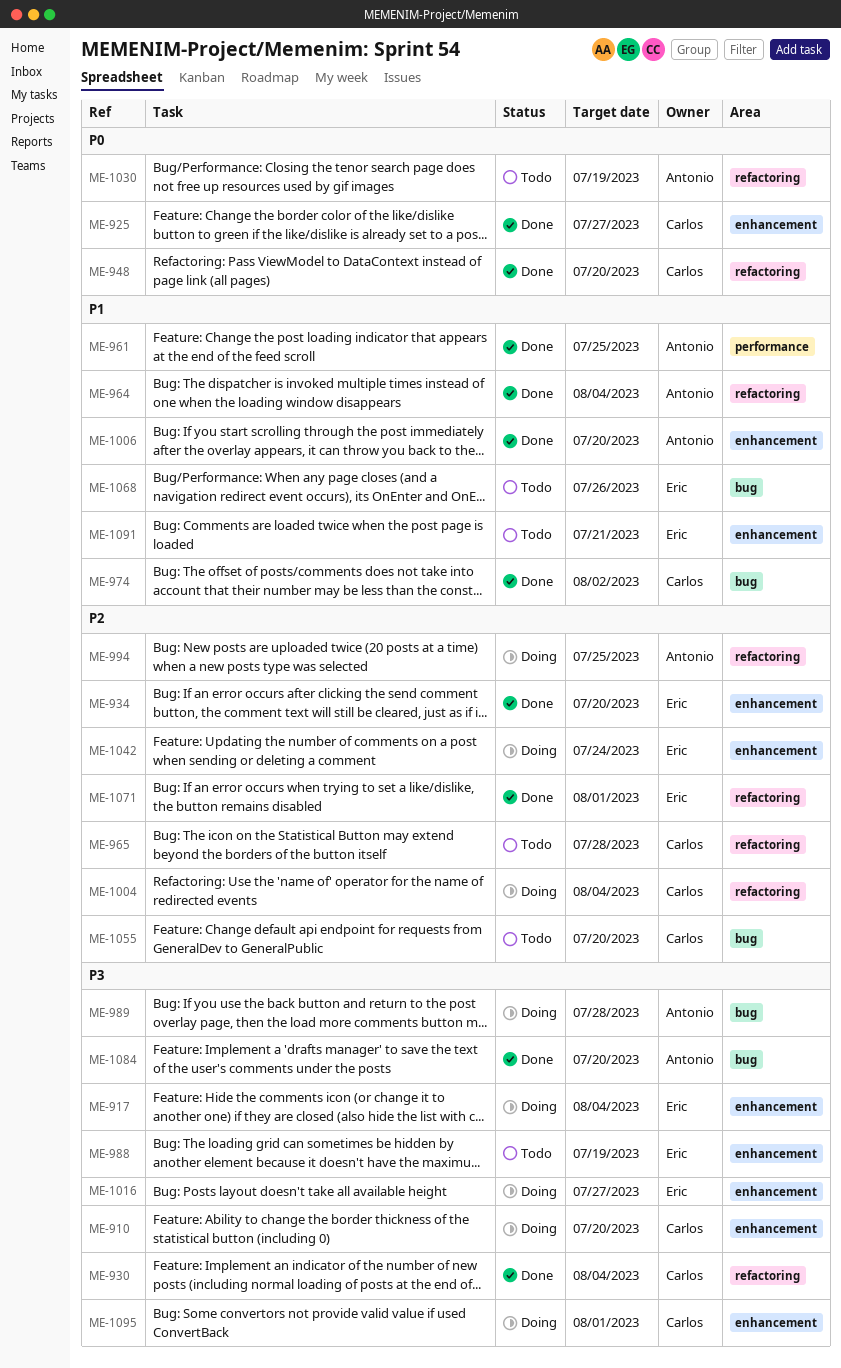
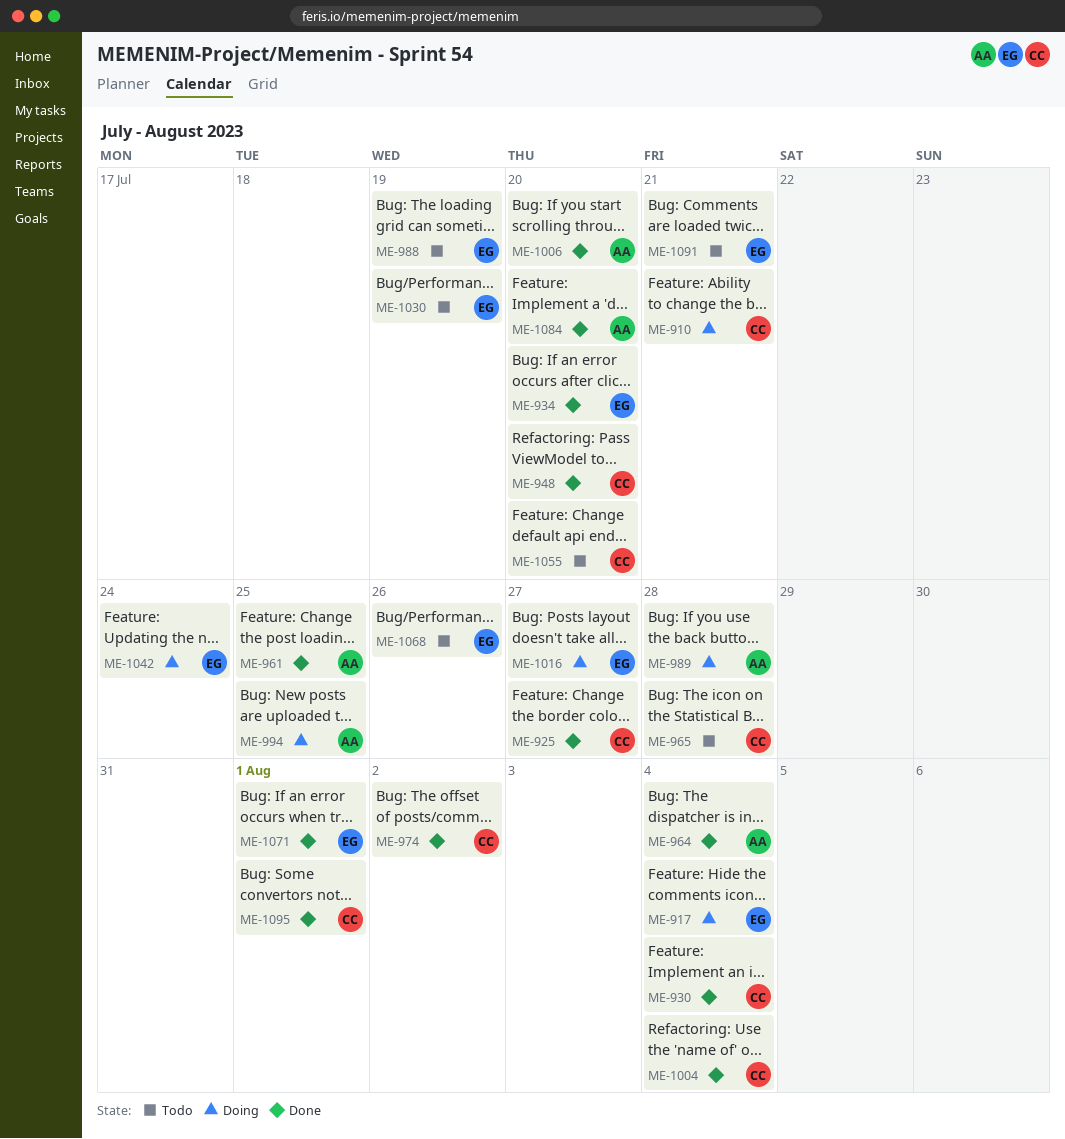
ME-910, due: Jul 20 -> Jul 21
ME-1004, status: Doing -> Done
ME-1030, owner: Antonio -> Eric
ME-1095, status: Doing -> Done

